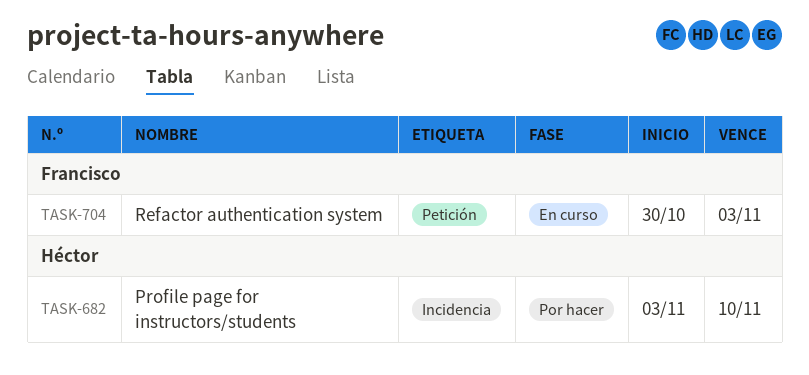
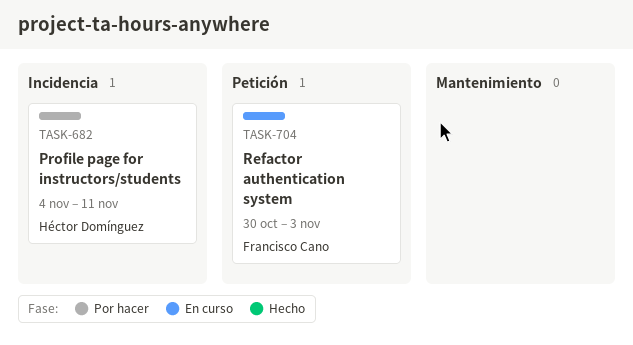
TASK-682, start: Nov 3 -> Nov 4
TASK-682, due: Nov 10 -> Nov 11

